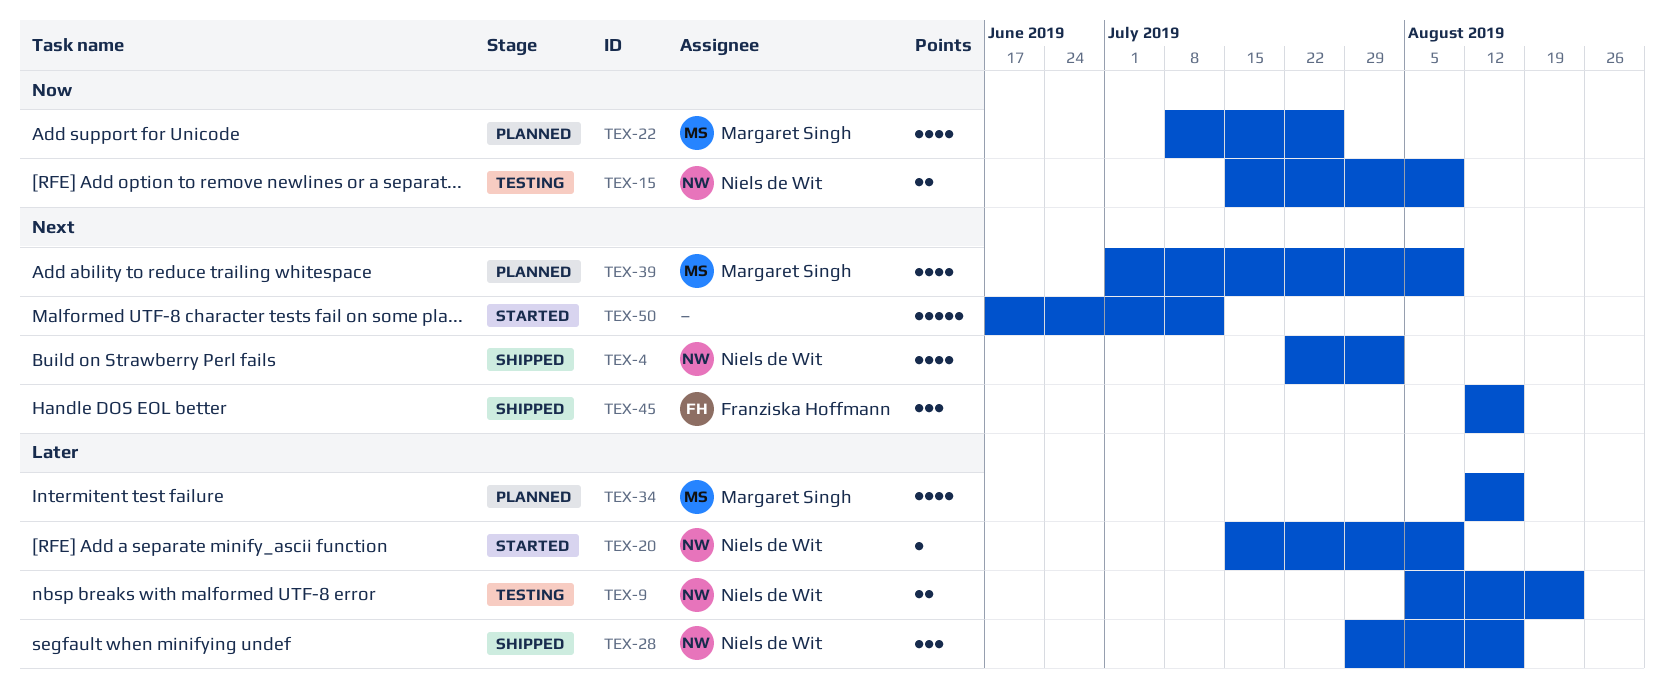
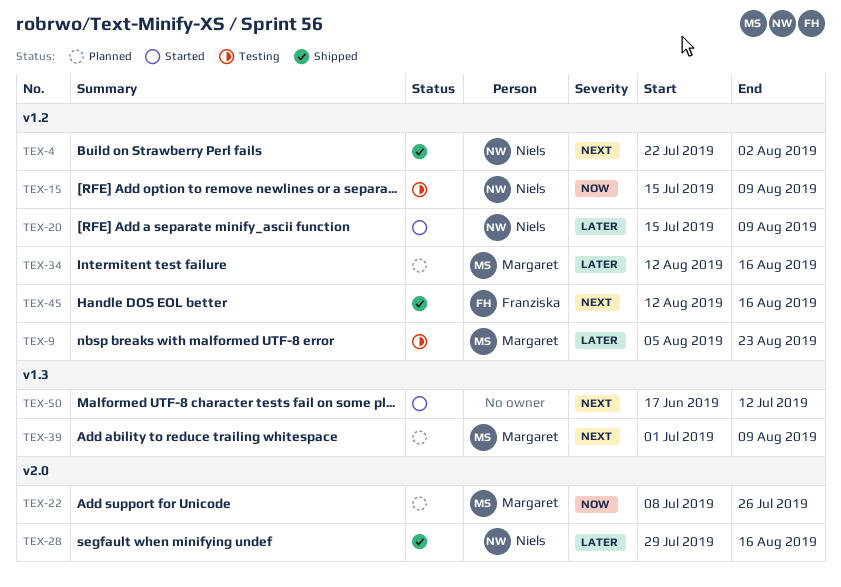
TEX-9, owner: Niels de Wit -> Margaret Singh

